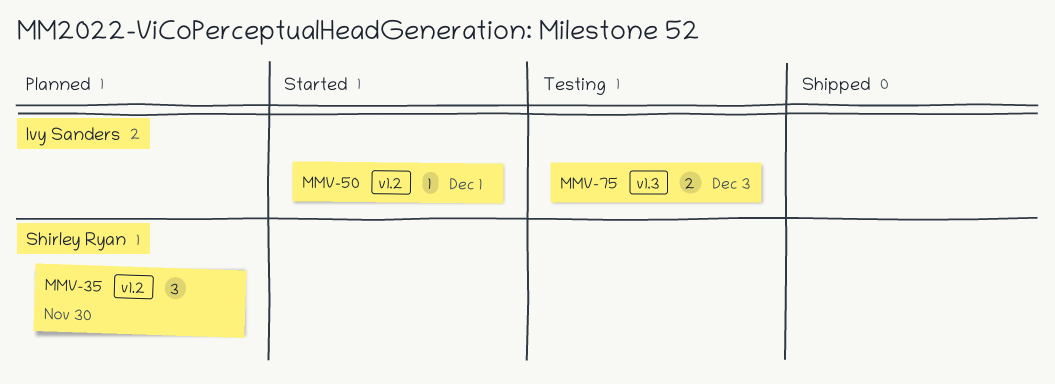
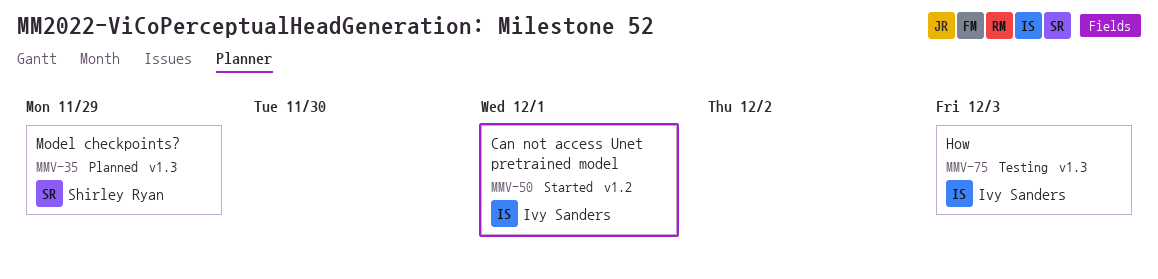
MMV-35, label: v1.2 -> v1.3
MMV-35, due: Nov 30 -> Nov 29

